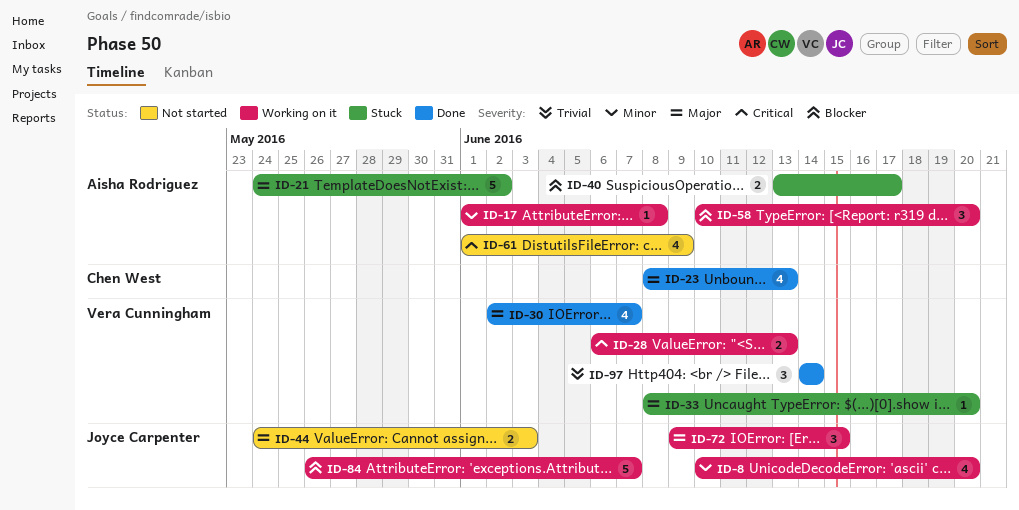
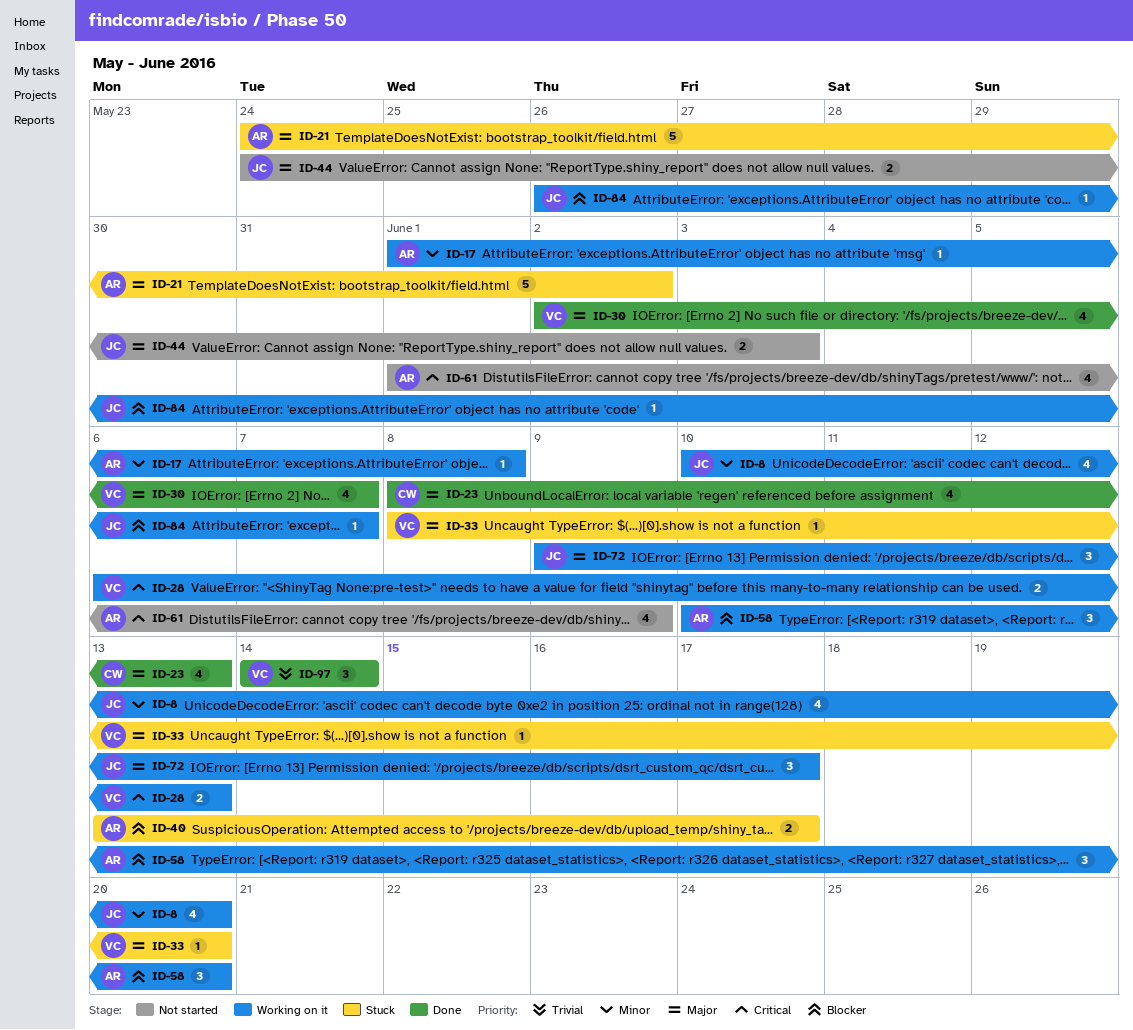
ID-72, due: Jun 15 -> Jun 17
ID-84, estimate: 5 -> 1

